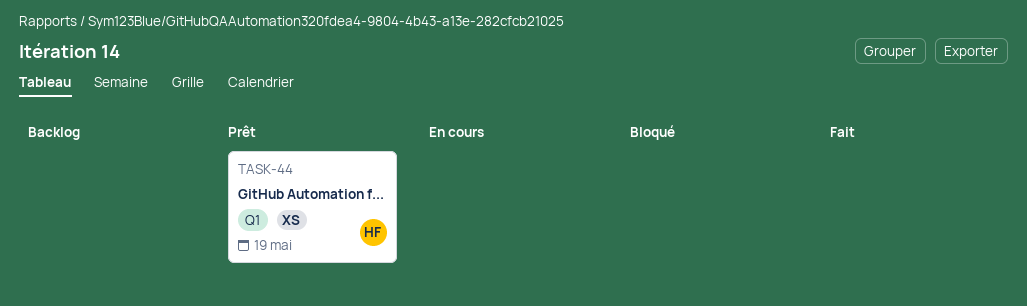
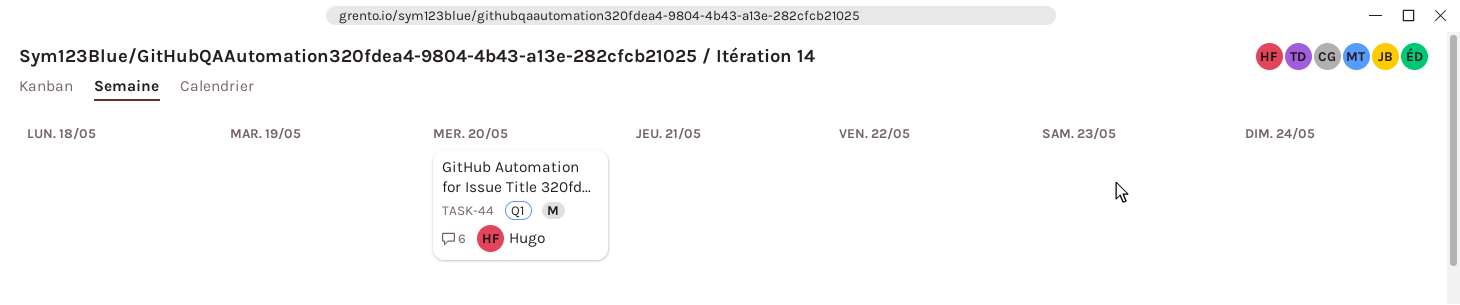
TASK-44, estimate: XS -> M
TASK-44, due: May 19 -> May 20

